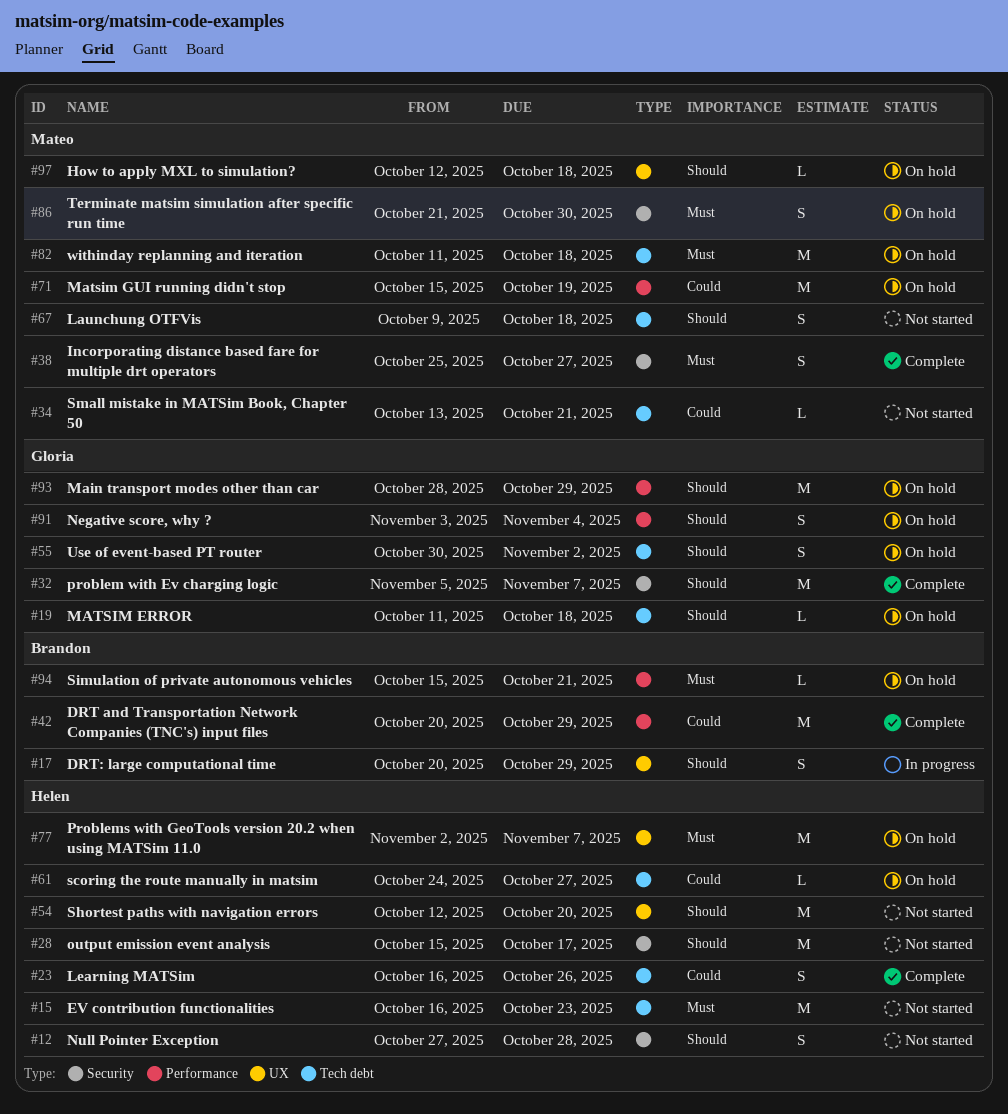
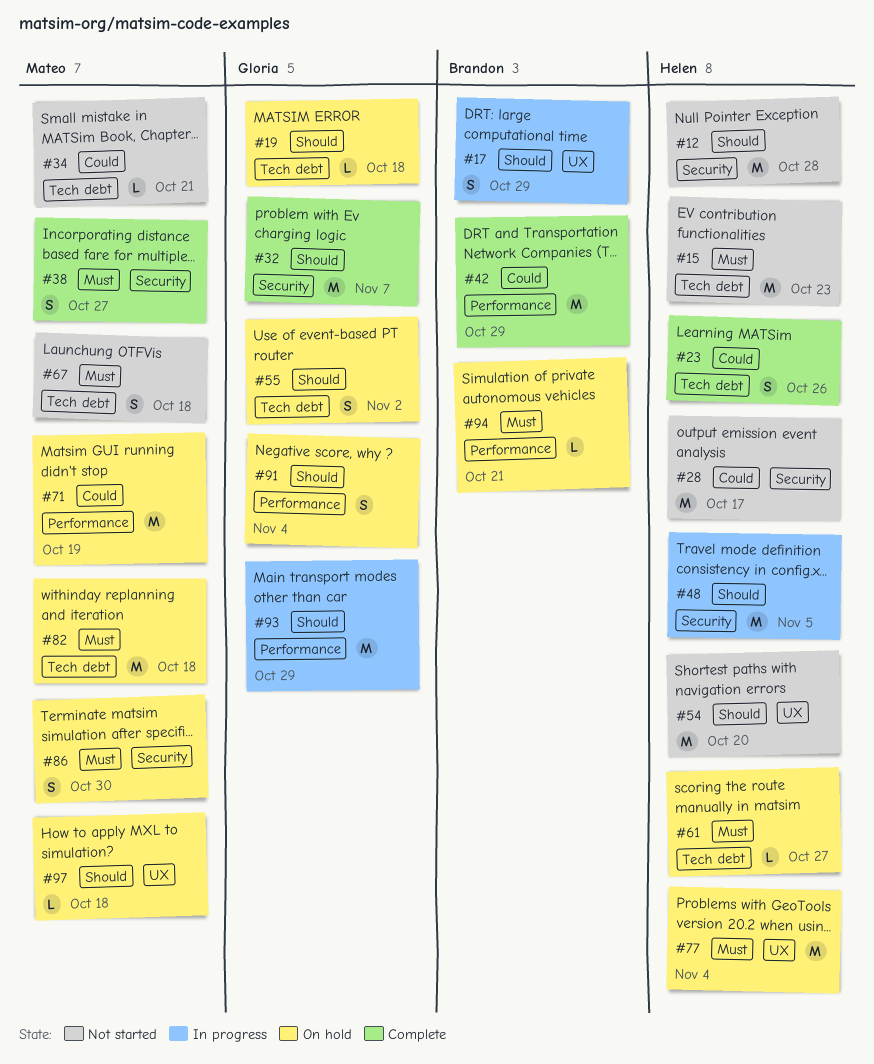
#12, estimate: S -> M
#28, priority: Should -> Could
#48: none -> present
#61, priority: Could -> Must
#67, priority: Should -> Must
#77, due: Nov 7 -> Nov 4
#93, status: On hold -> In progress

